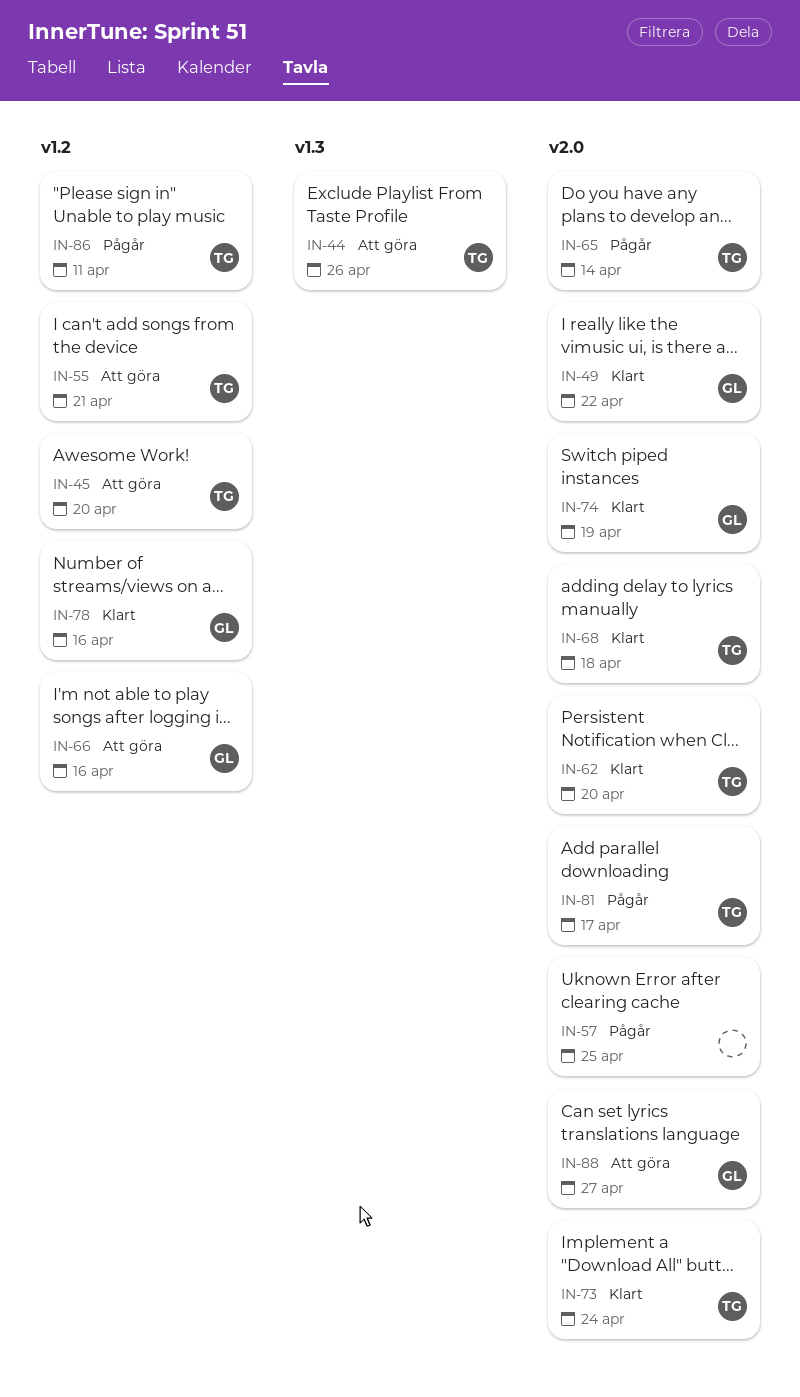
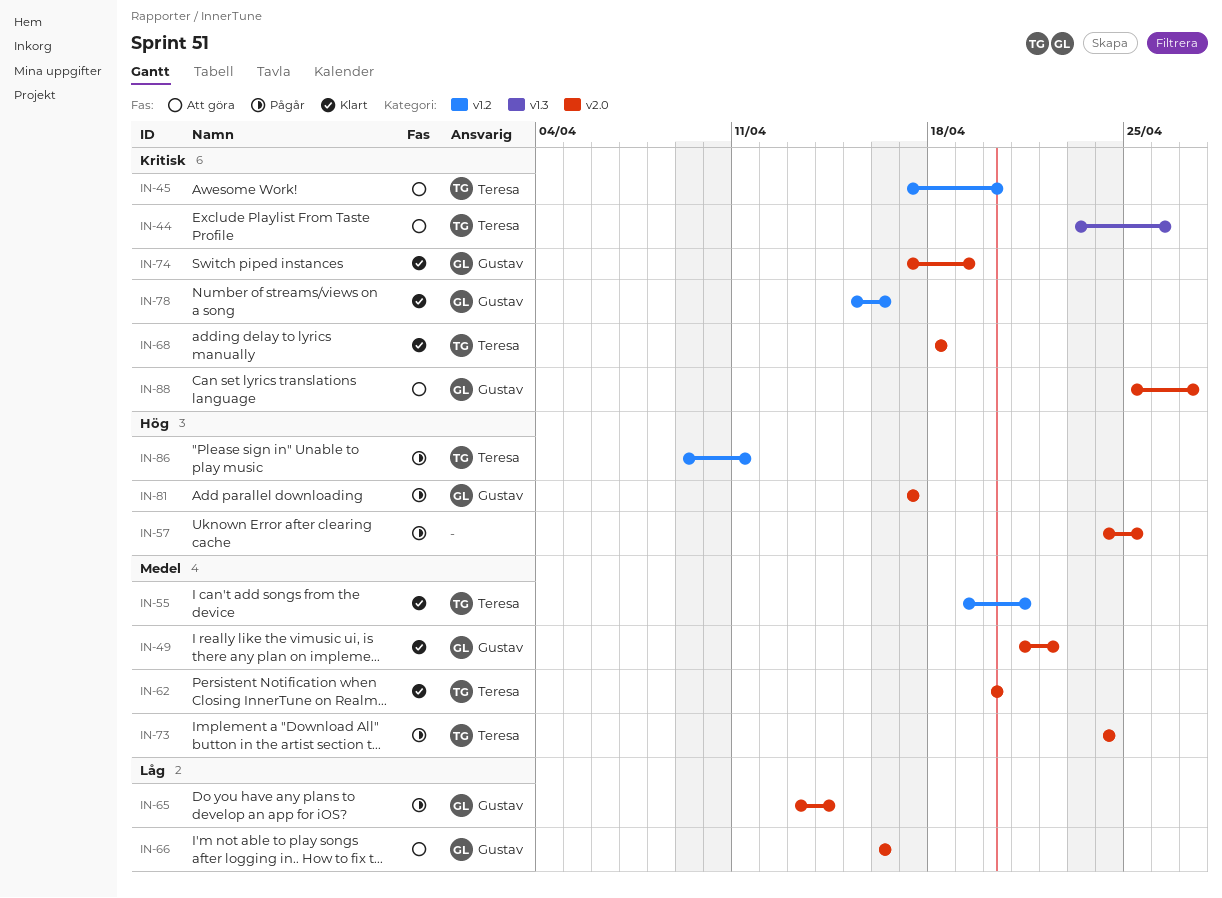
IN-55, status: Att göra -> Klart
IN-65, owner: Teresa -> Gustav
IN-66, label: v1.2 -> v2.0
IN-73, status: Klart -> Pågår
IN-81, owner: Teresa -> Gustav

